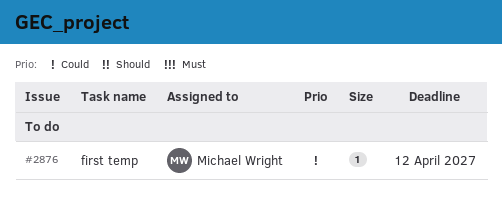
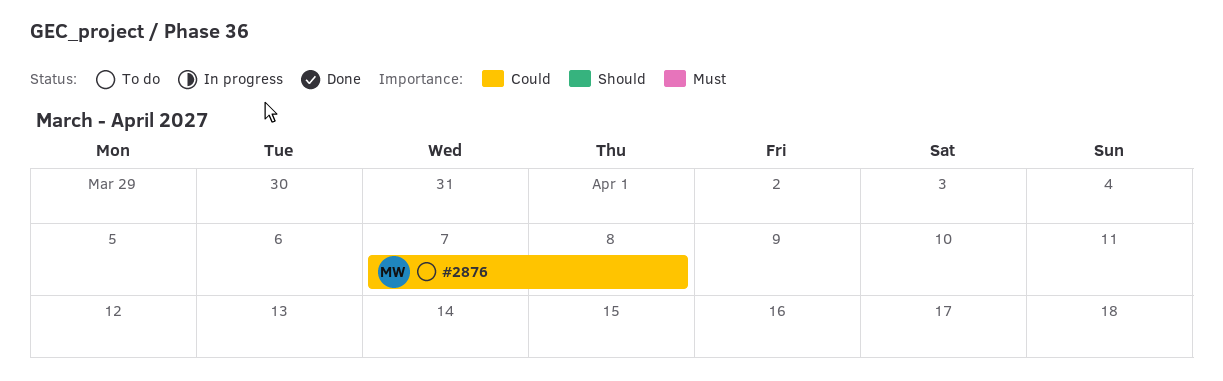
#2876, due: Apr 12 -> Apr 8

